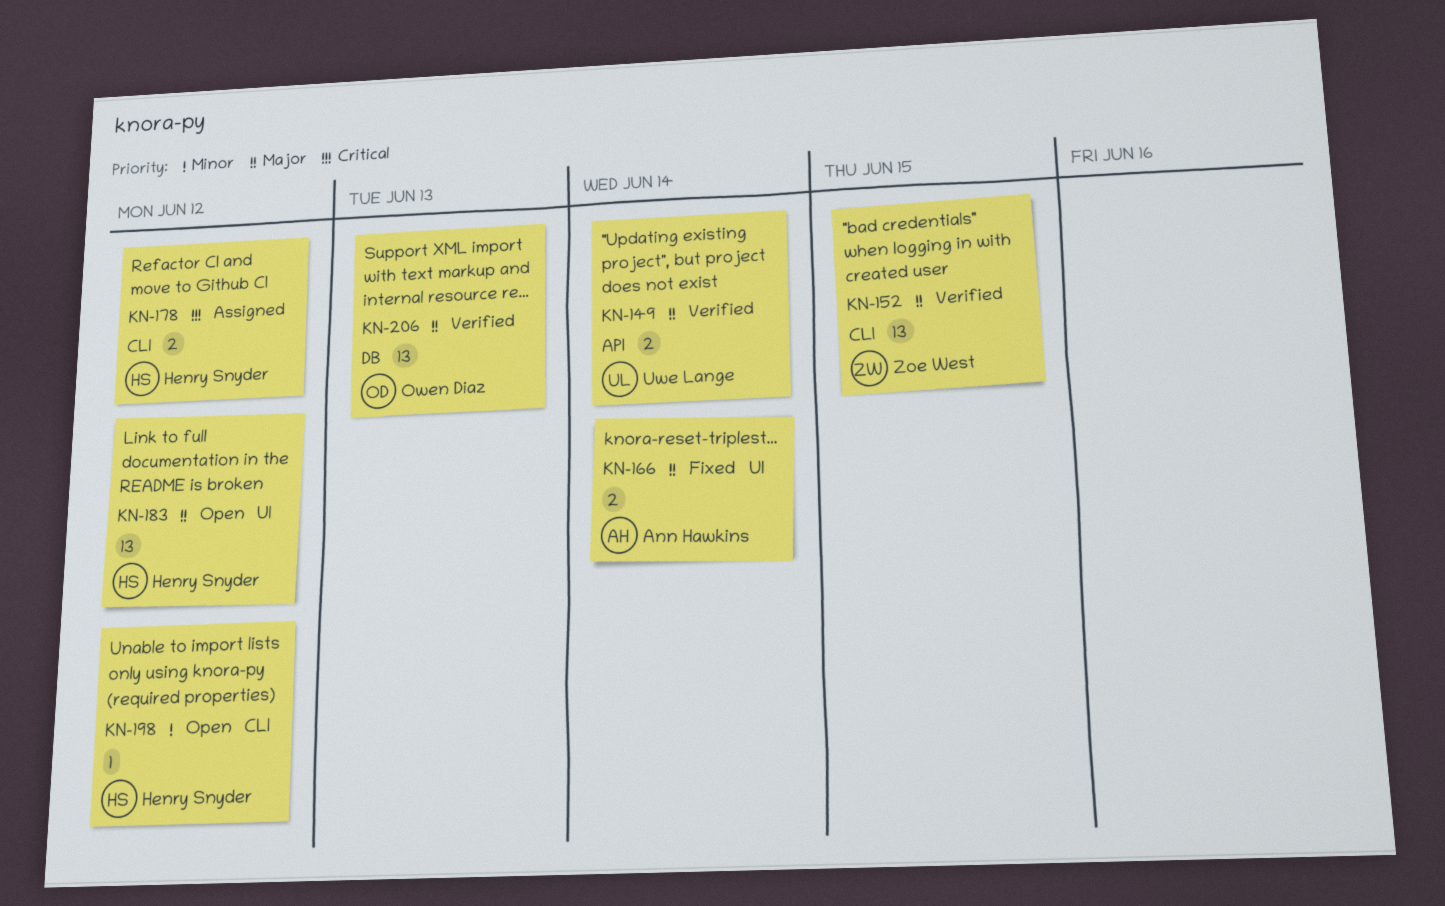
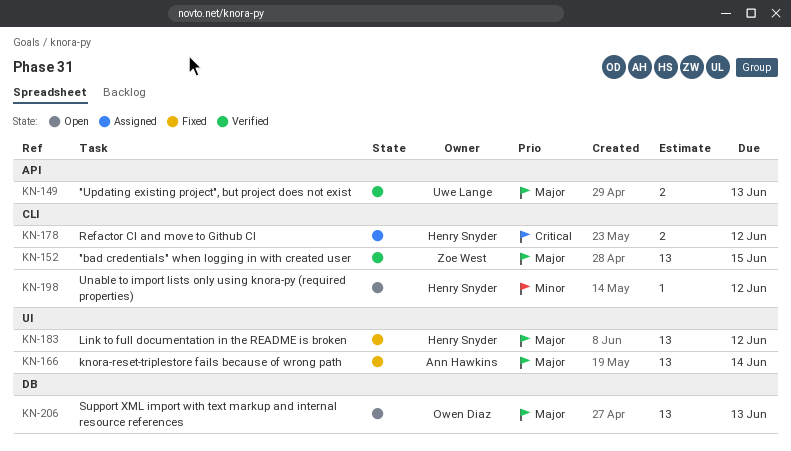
KN-149, due: Jun 14 -> Jun 13
KN-166, estimate: 2 -> 13
KN-183, status: Open -> Fixed
KN-206, status: Verified -> Open

